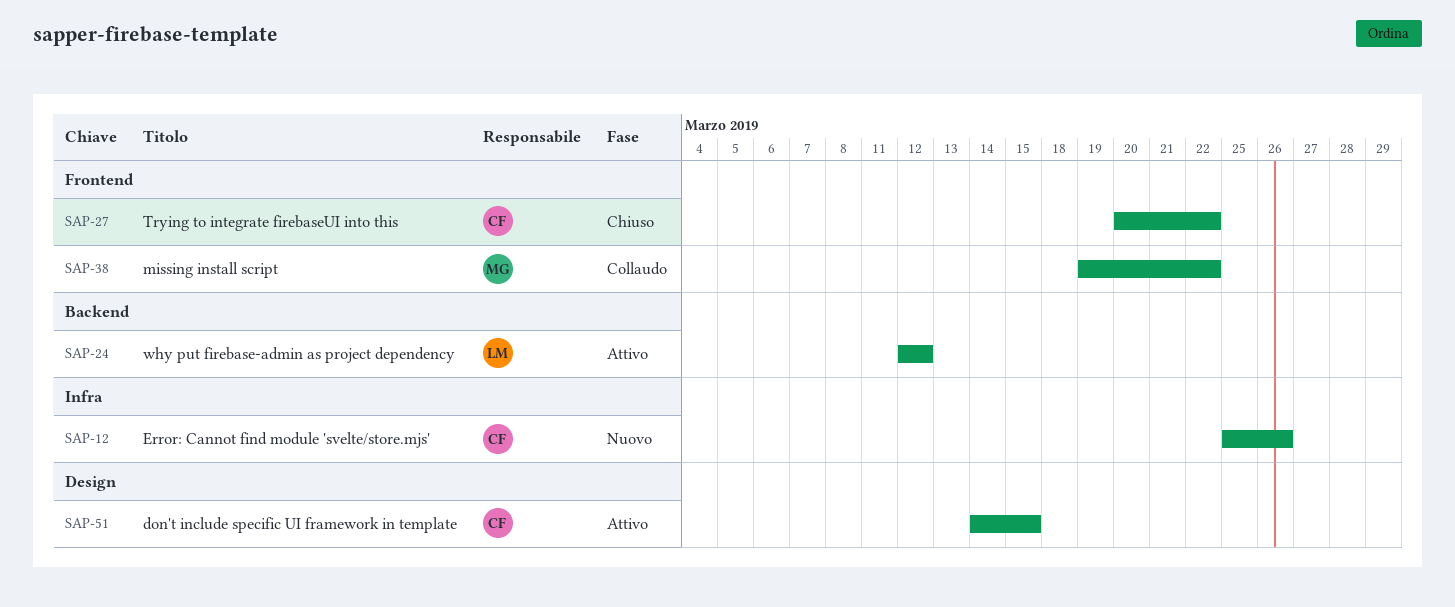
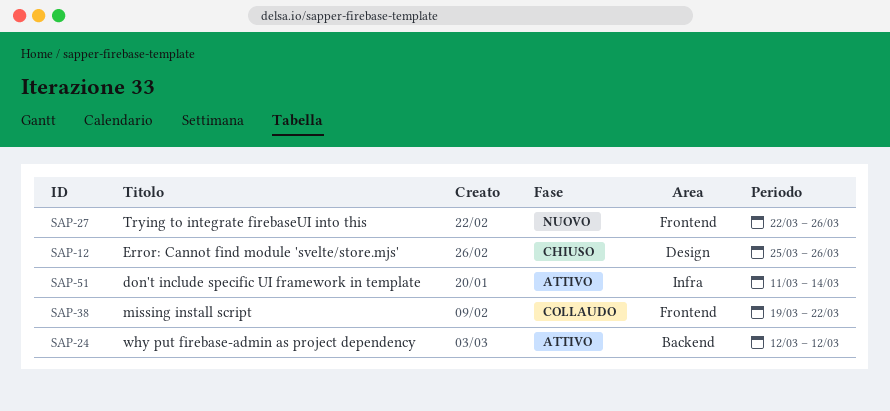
SAP-12, status: Nuovo -> Chiuso
SAP-12, label: Infra -> Design
SAP-27, status: Chiuso -> Nuovo
SAP-27, start: Mar 20 -> Mar 22
SAP-27, due: Mar 22 -> Mar 26
SAP-51, label: Design -> Infra
SAP-51, start: Mar 14 -> Mar 11
SAP-51, due: Mar 15 -> Mar 14

